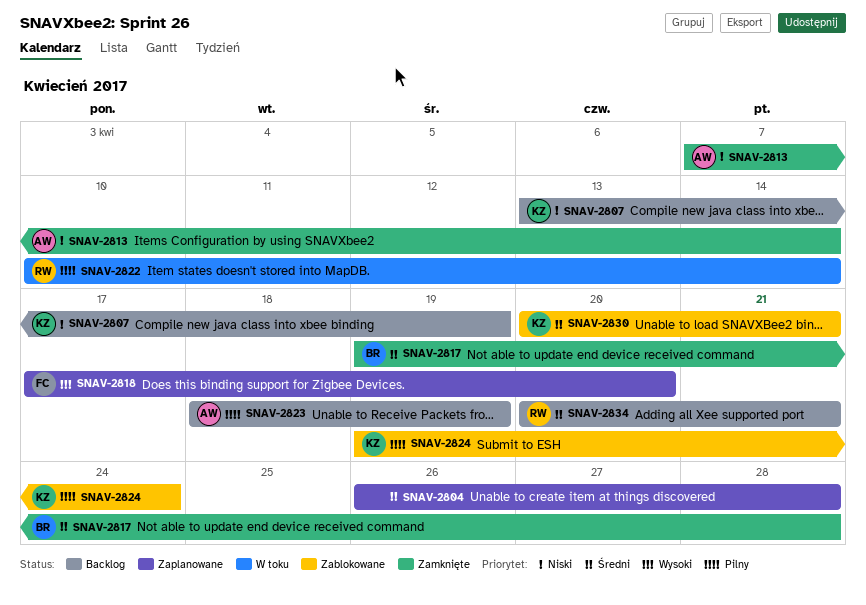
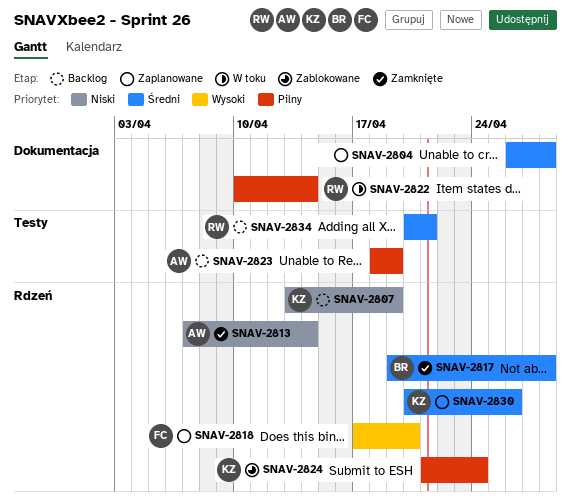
SNAV-2824, start: Apr 19 -> Apr 21
SNAV-2830, status: Zablokowane -> Zaplanowane
SNAV-2830, due: Apr 21 -> Apr 26

